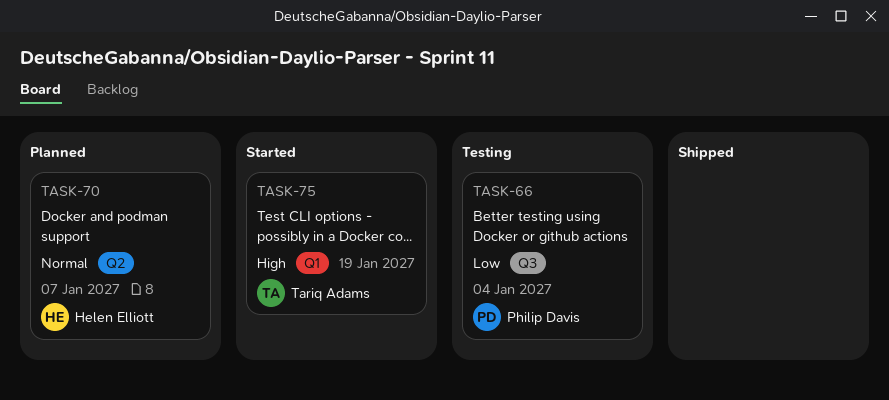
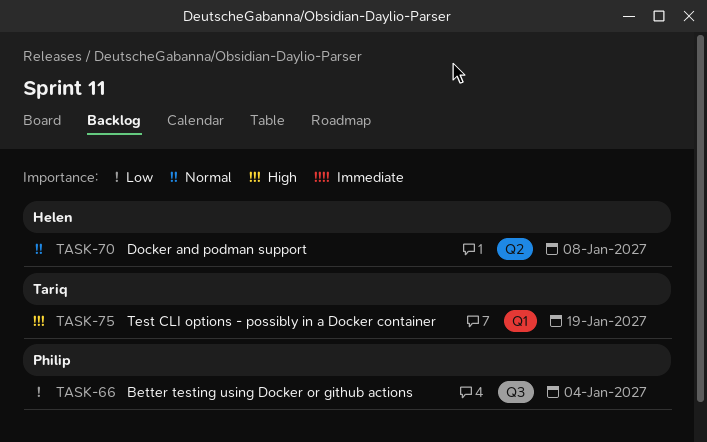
TASK-70, due: Jan 7 -> Jan 8

